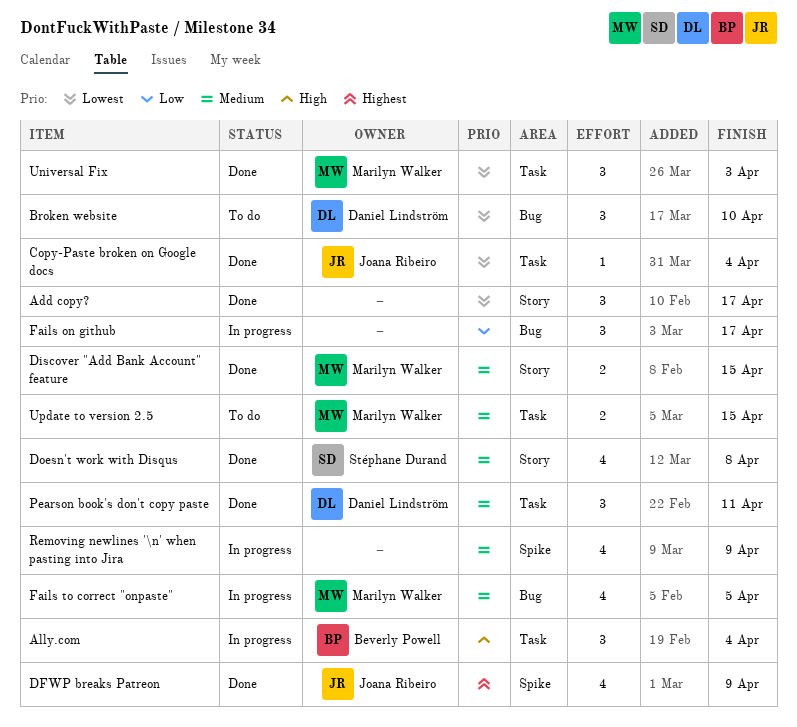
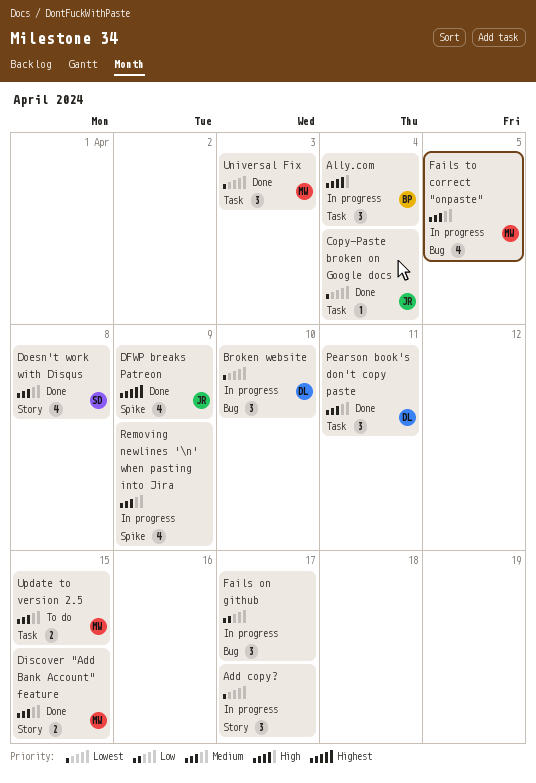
Add copy?, status: Done -> In progress
Broken website, status: To do -> In progress

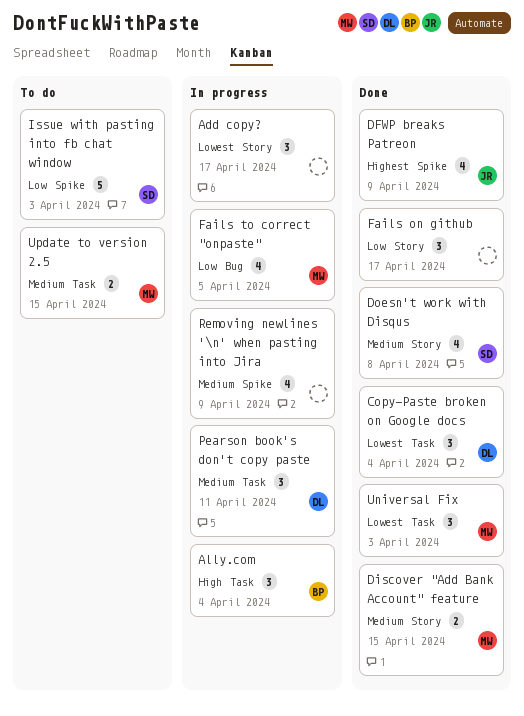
Broken website: present -> none
Copy-Paste broken on Google docs, owner: JR -> DL
Copy-Paste broken on Google docs, estimate: 1 -> 3
Fails on github, status: In progress -> Done
Fails on github, label: Bug -> Story
Fails to correct "onpaste", priority: Medium -> Low
Issue with pasting into fb chat window: none -> present
Pearson book's don't copy paste, status: Done -> In progress

